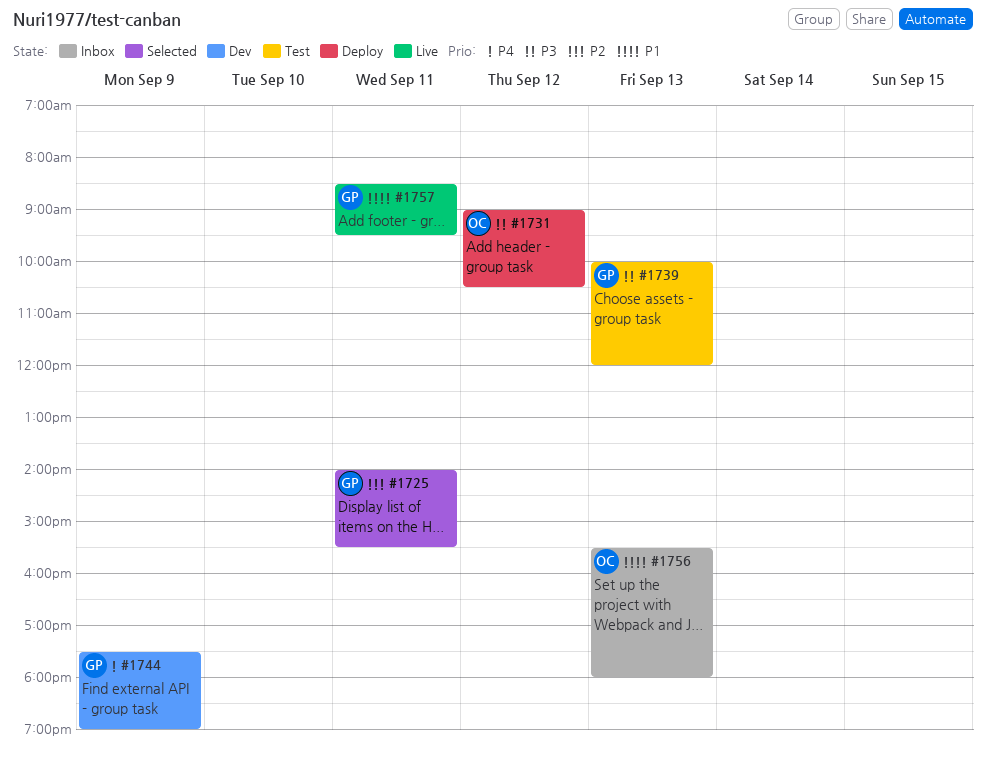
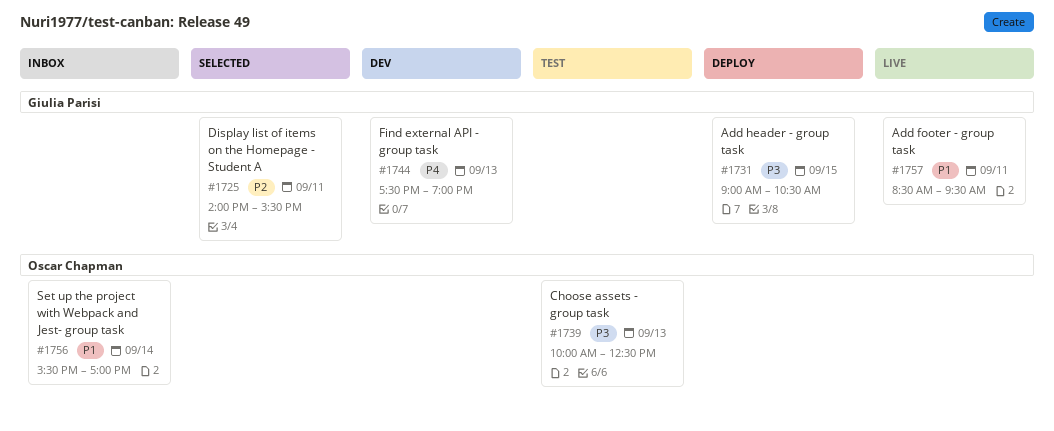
#1731, owner: Oscar Chapman -> Giulia Parisi
#1731, day: Sep 12 -> Sep 15
#1739, owner: Giulia Parisi -> Oscar Chapman
#1739, ends: 12:00 -> 12:30
#1744, day: Sep 9 -> Sep 13
#1756, day: Sep 13 -> Sep 14
#1756, ends: 18:00 -> 17:00

